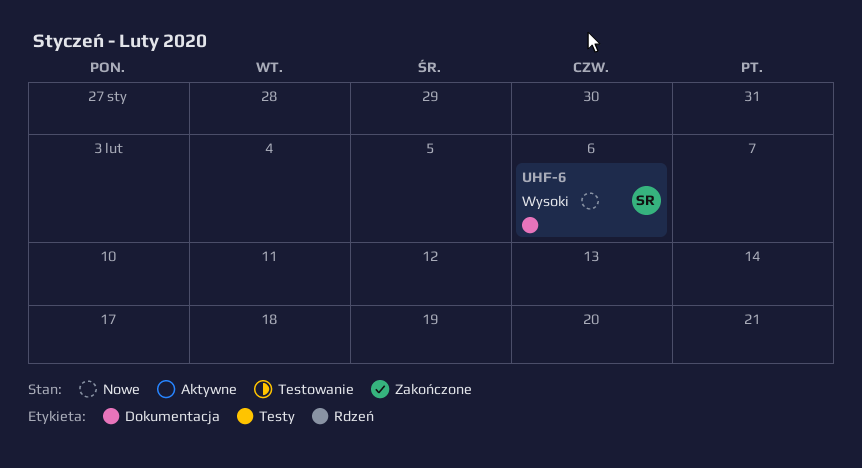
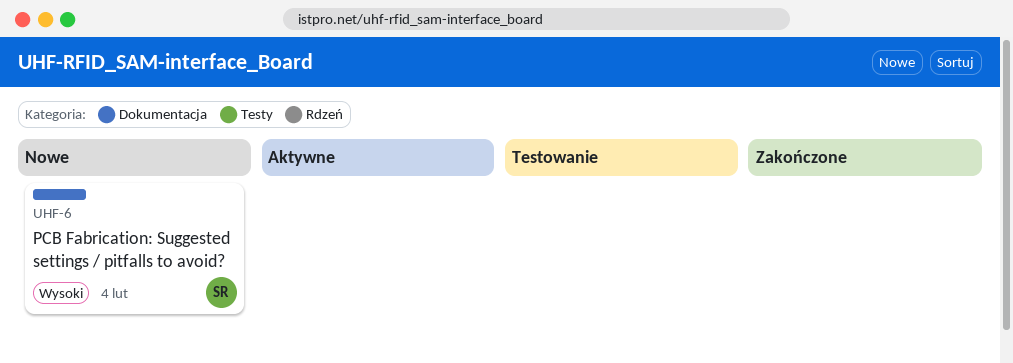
UHF-6, due: Feb 6 -> Feb 4

